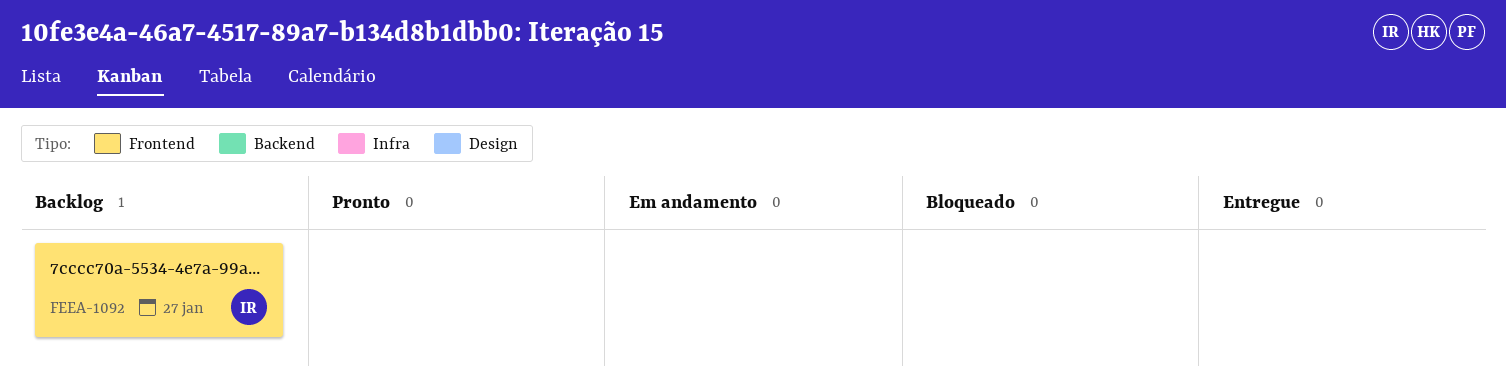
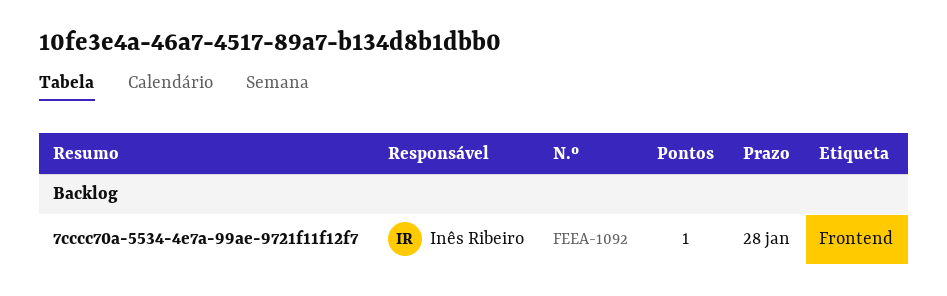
FEEA-1092, due: Jan 27 -> Jan 28

